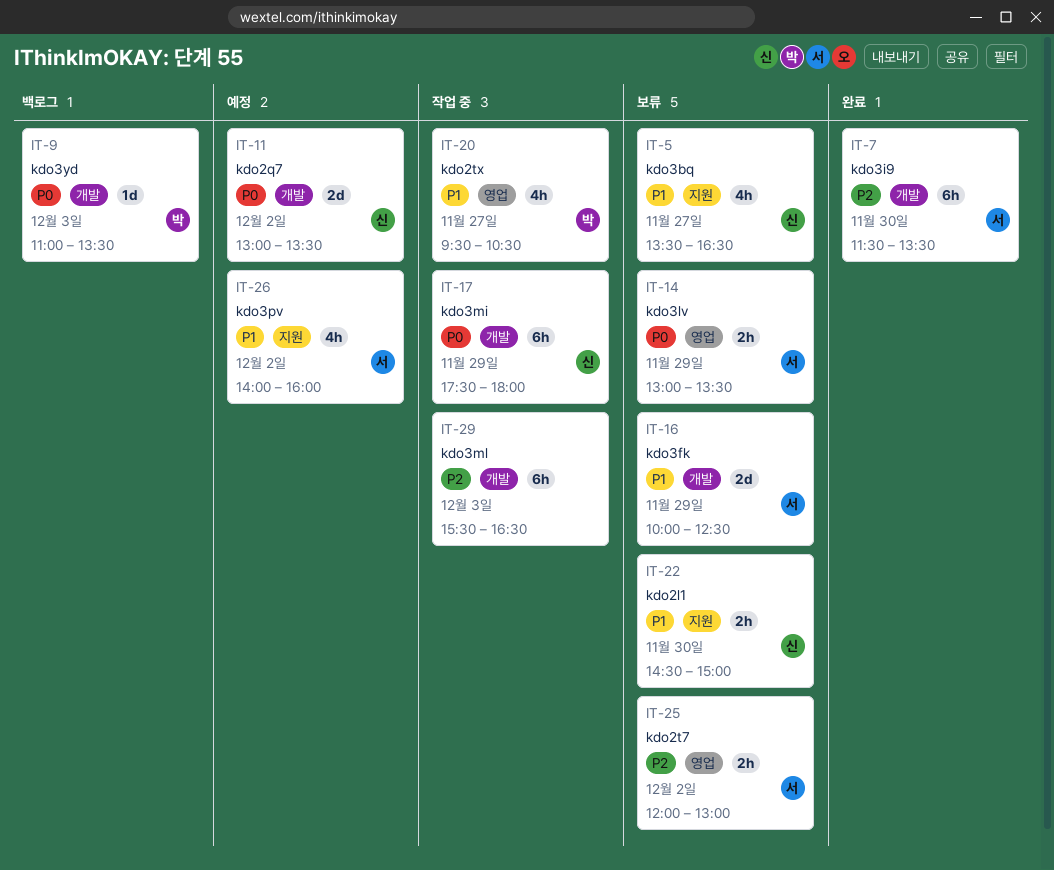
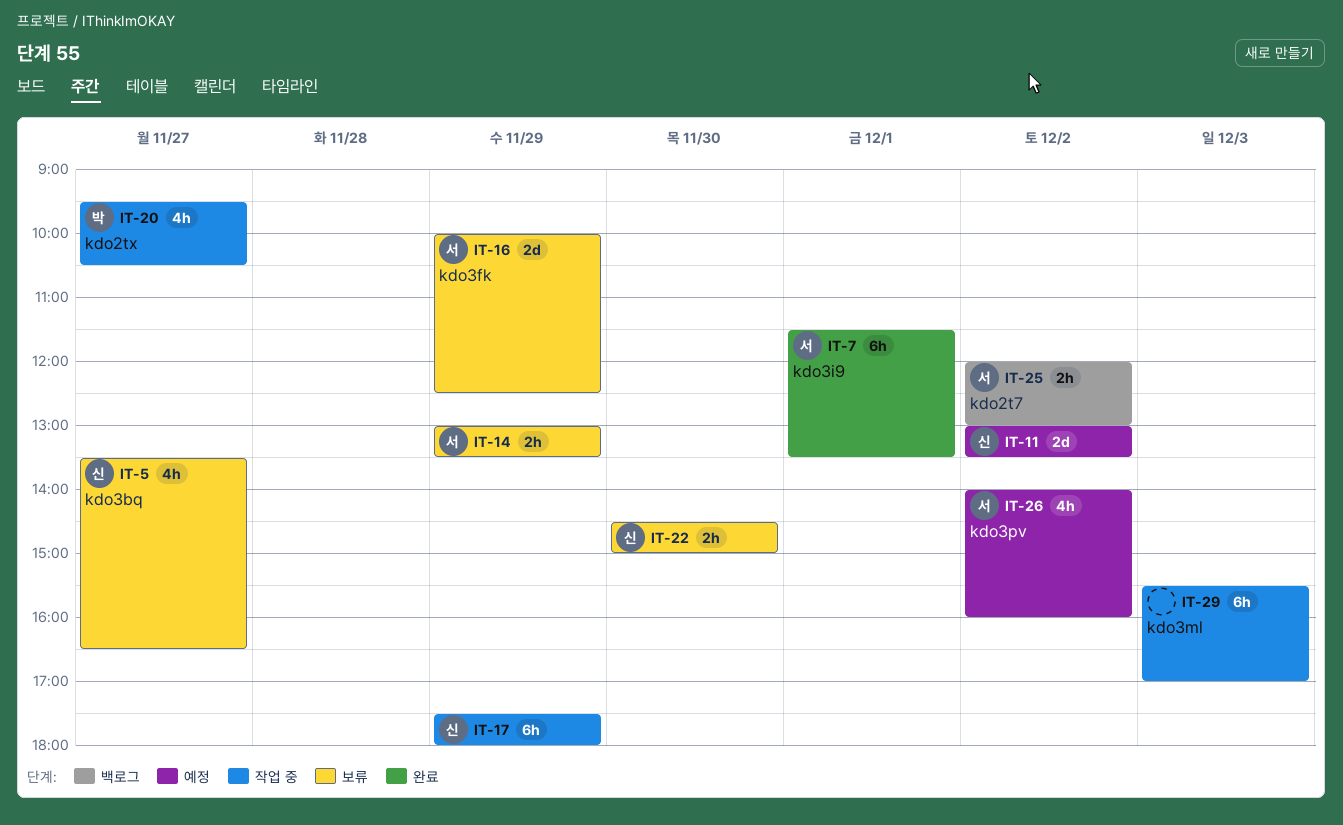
IT-7, day: Nov 30 -> Dec 1
IT-9: present -> none
IT-25, status: 보류 -> 백로그
IT-29, ends: 16:30 -> 17:00

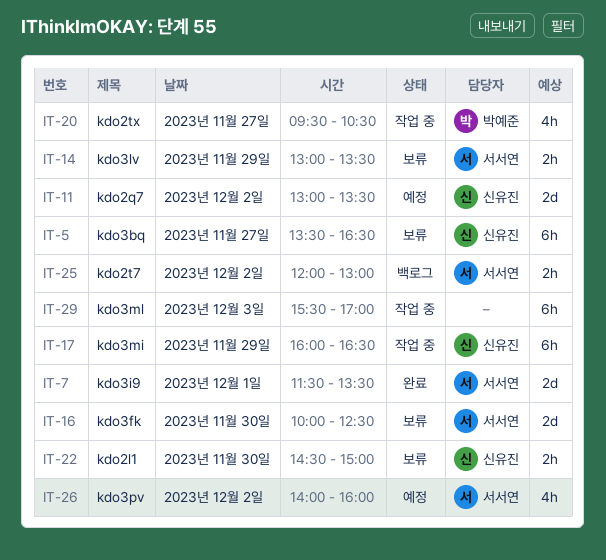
IT-5, estimate: 4h -> 6h
IT-7, estimate: 6h -> 2d
IT-16, day: Nov 29 -> Nov 30
IT-17, begins: 17:30 -> 16:00
IT-17, ends: 18:00 -> 16:30

